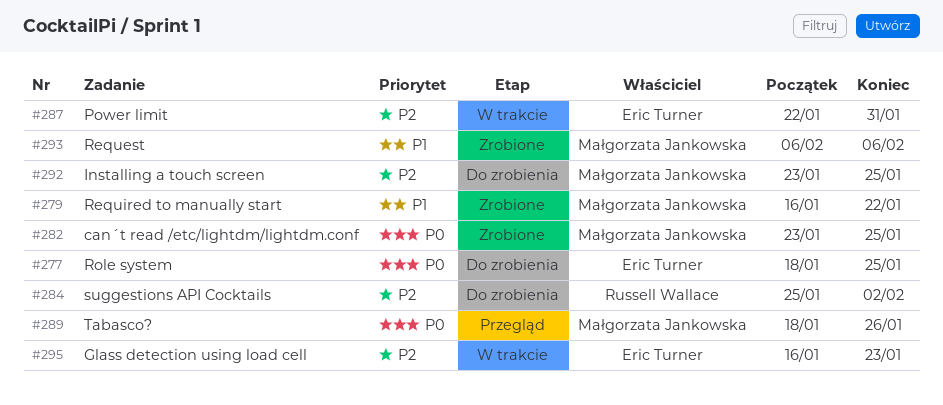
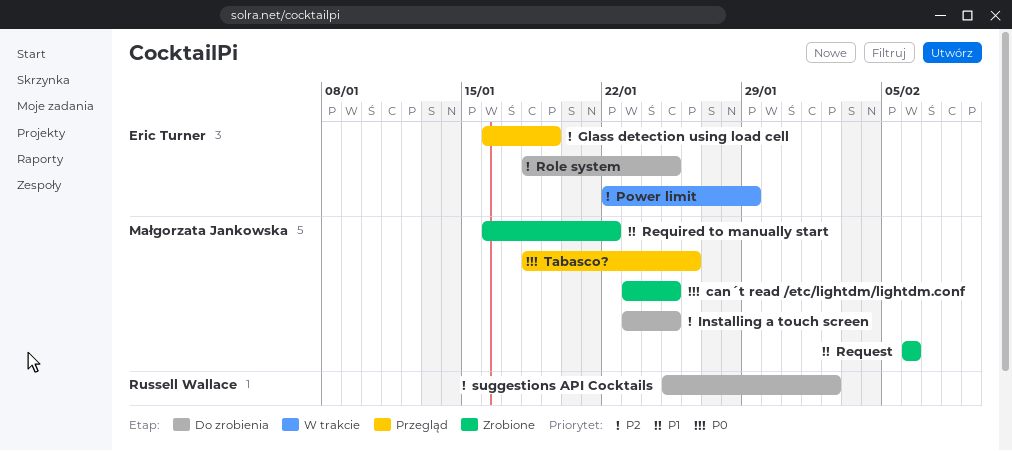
Glass detection using load cell, status: W trakcie -> Przegląd
Glass detection using load cell, due: Jan 23 -> Jan 19
Power limit, due: Jan 31 -> Jan 29
Role system, priority: P0 -> P2

